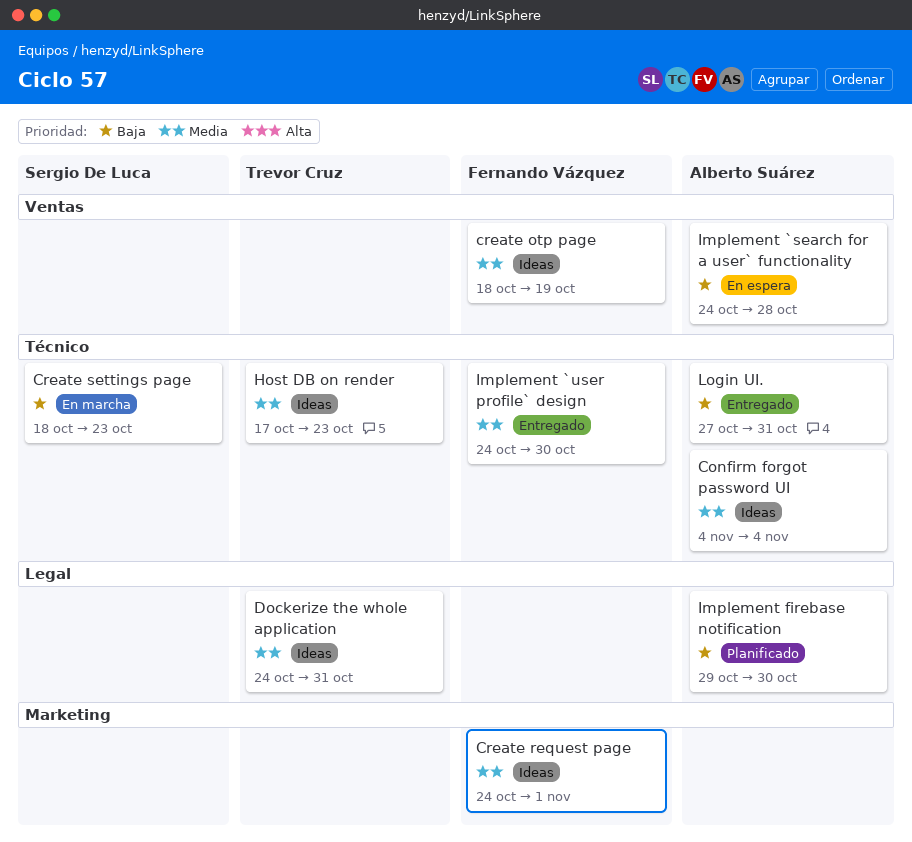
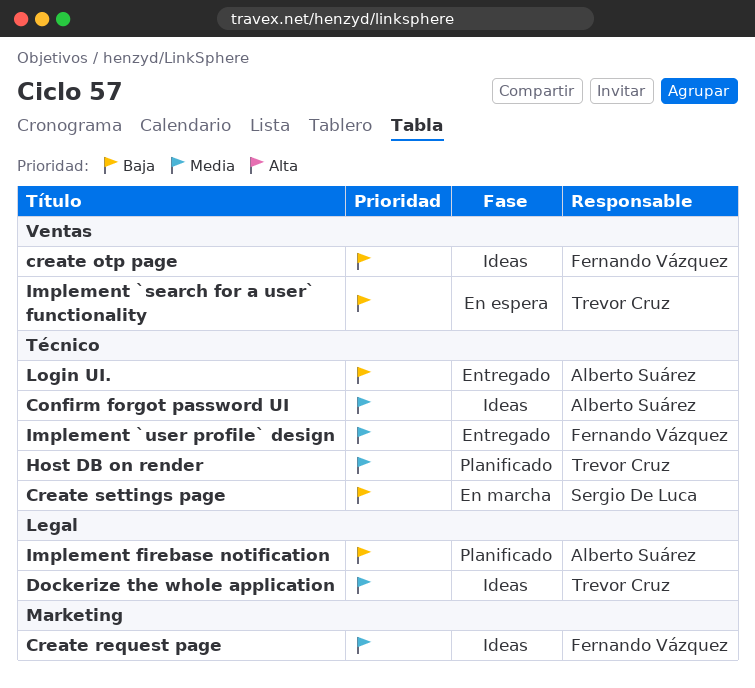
create otp page, priority: Media -> Baja
Host DB on render, status: Ideas -> Planificado
Implement `search for a user` functionality, owner: Alberto Suárez -> Trevor Cruz

